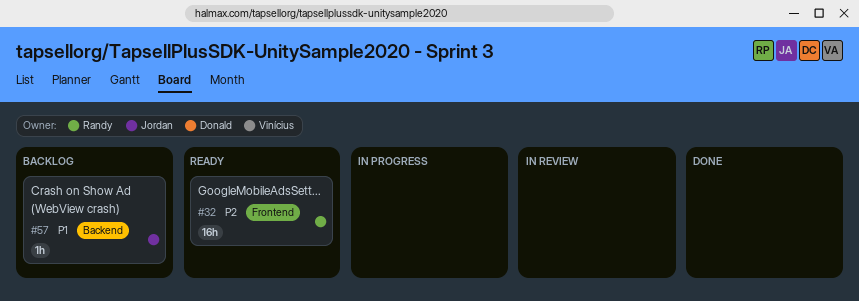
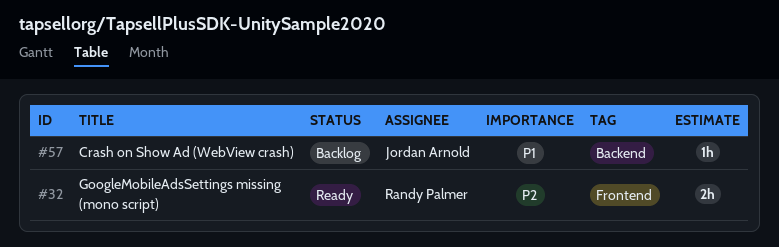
#32, estimate: 16h -> 2h

